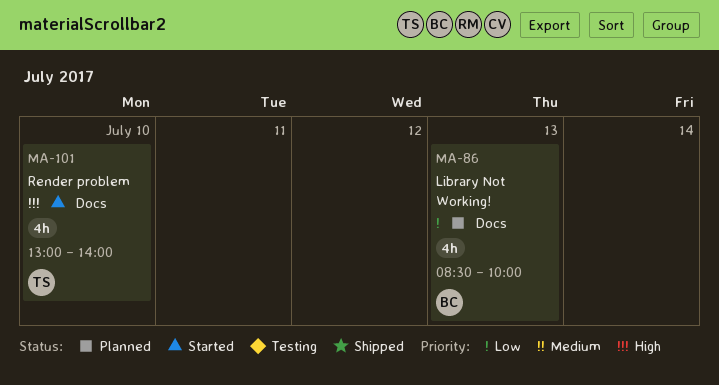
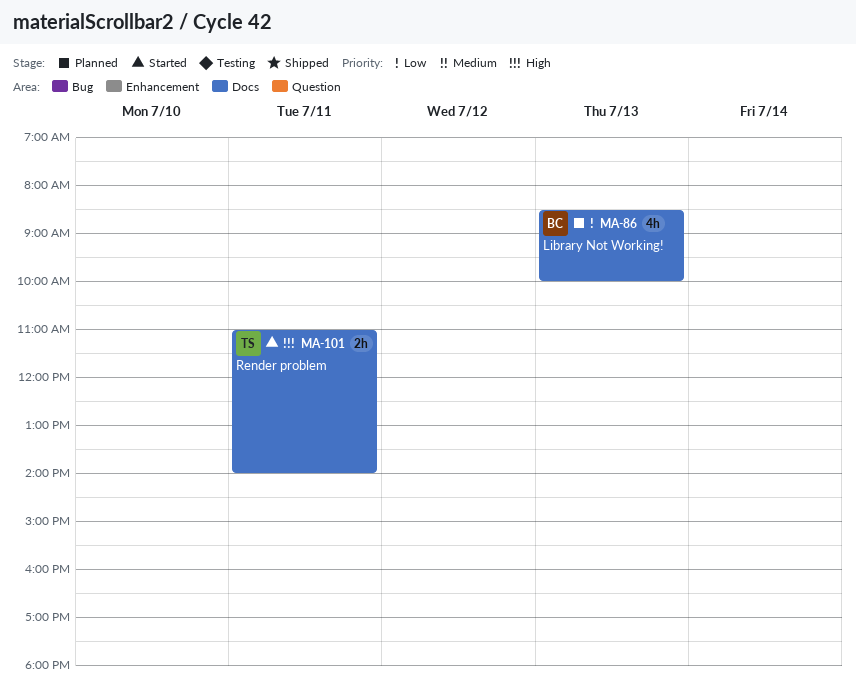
MA-101, estimate: 4h -> 2h
MA-101, day: Jul 10 -> Jul 11
MA-101, begins: 13:00 -> 11:00

